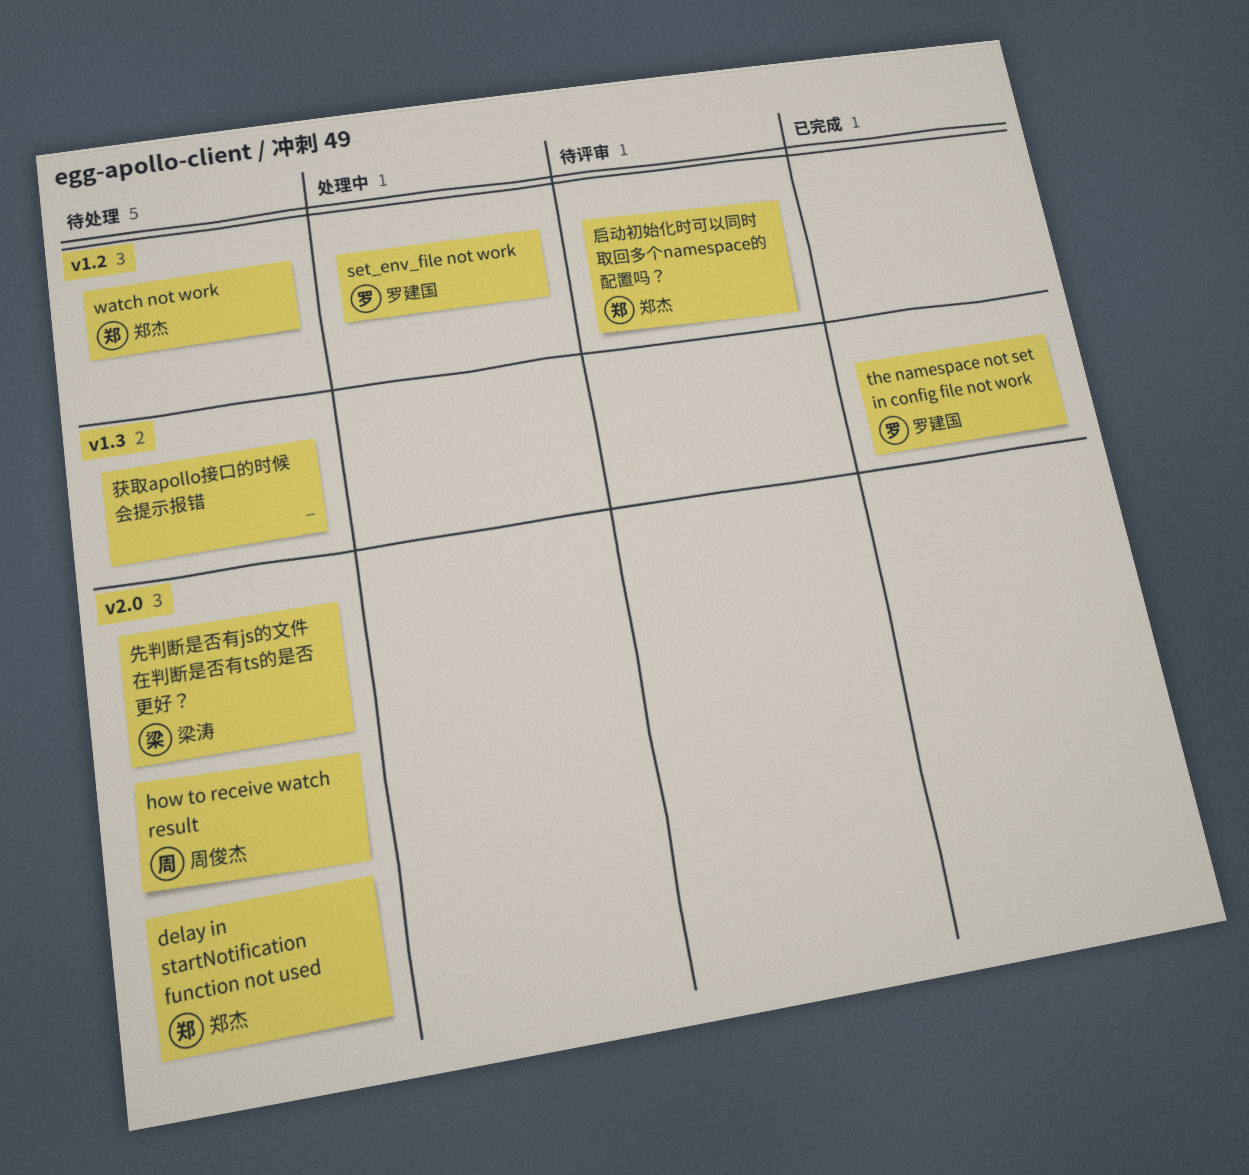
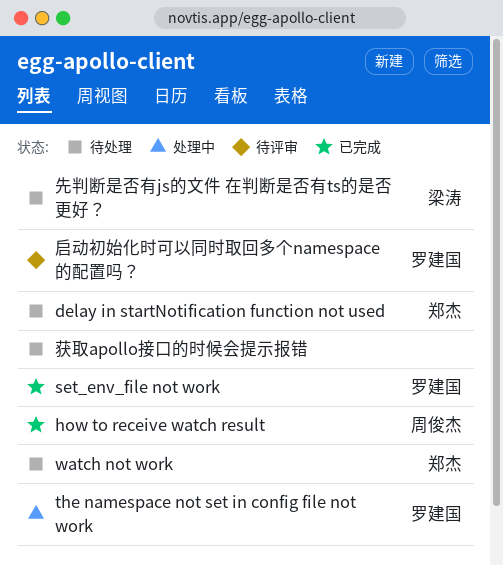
how to receive watch result, status: 待处理 -> 已完成
set_env_file not work, status: 处理中 -> 已完成
the namespace not set in config file not work, status: 已完成 -> 处理中
启动初始化时可以同时取回多个namespace的配置吗？, owner: 郑杰 -> 罗建国

